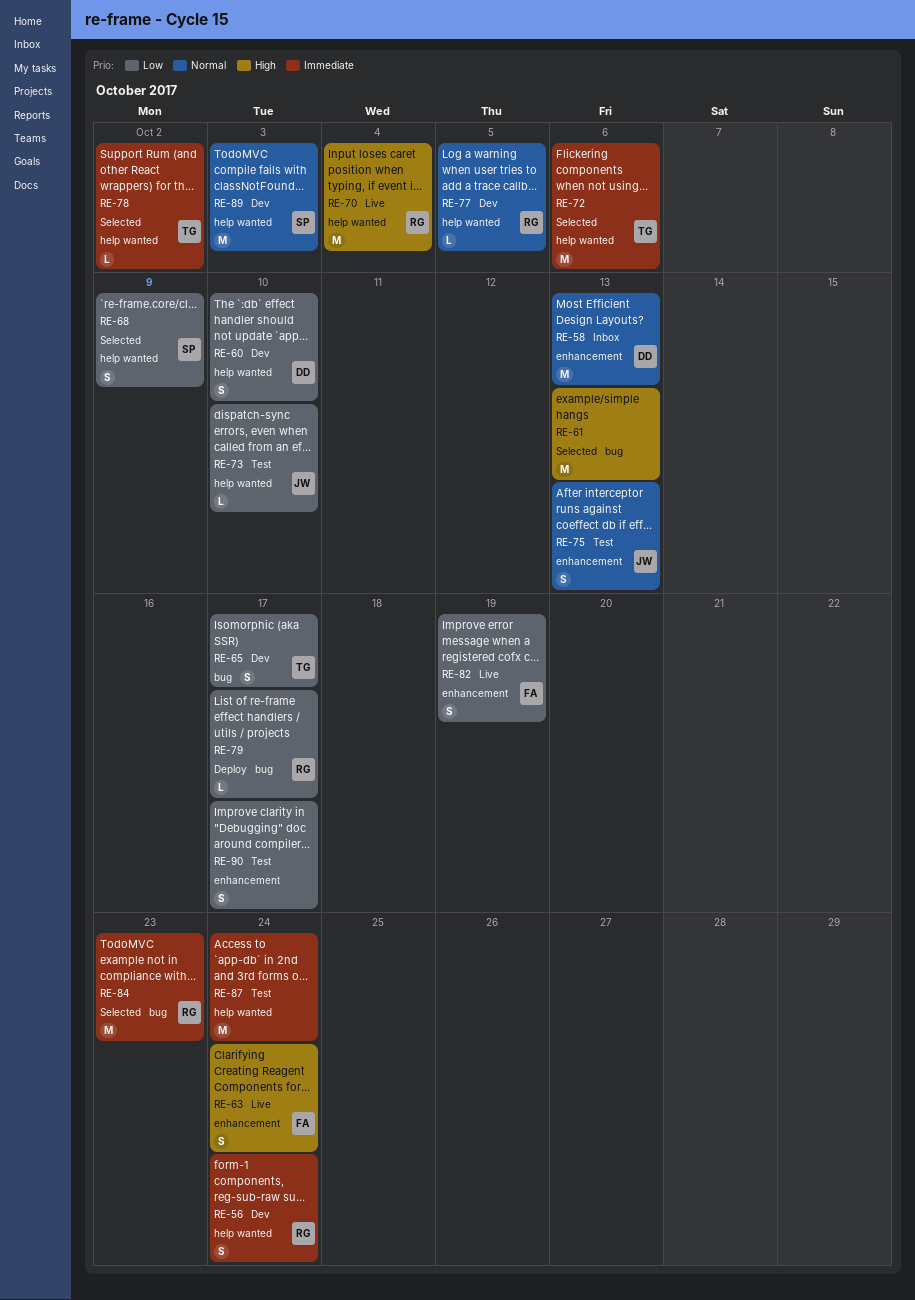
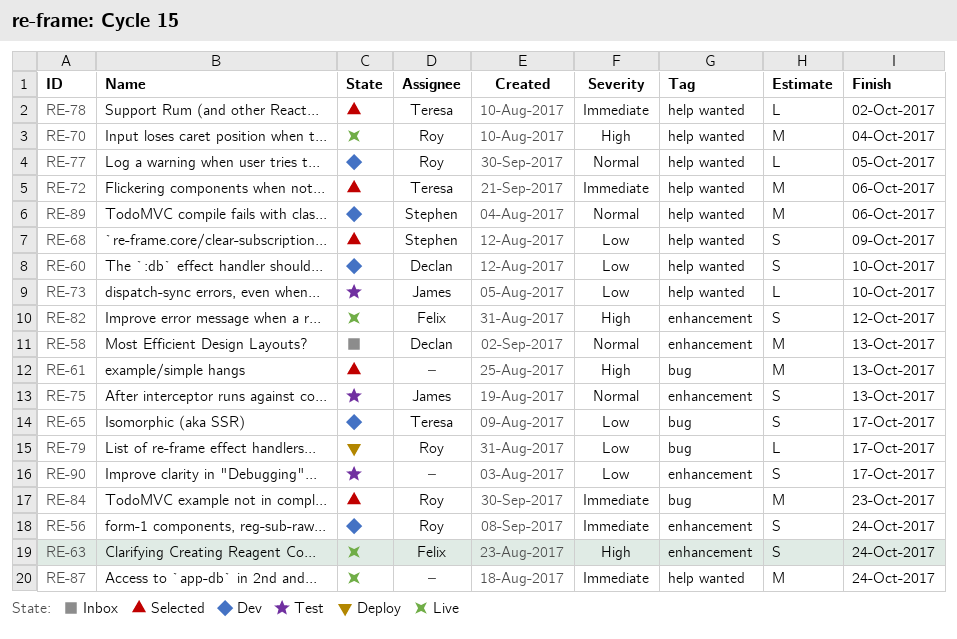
RE-56, label: help wanted -> enhancement
RE-82, priority: Low -> High
RE-82, due: Oct 19 -> Oct 12
RE-87, status: Test -> Live
RE-89, due: Oct 3 -> Oct 6

